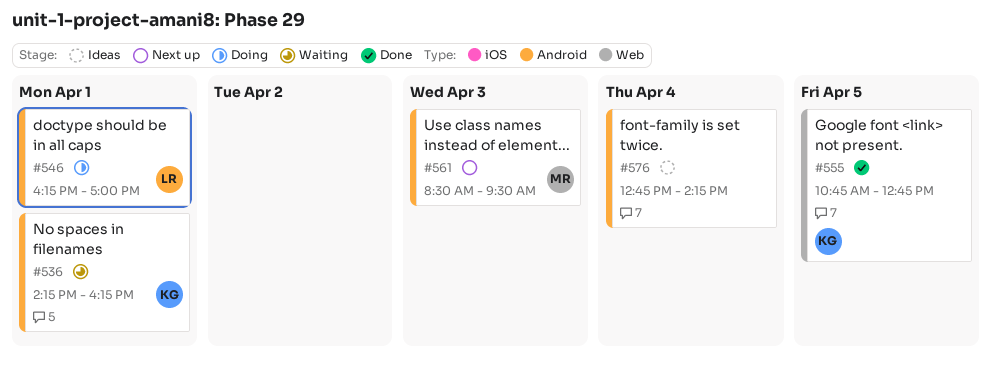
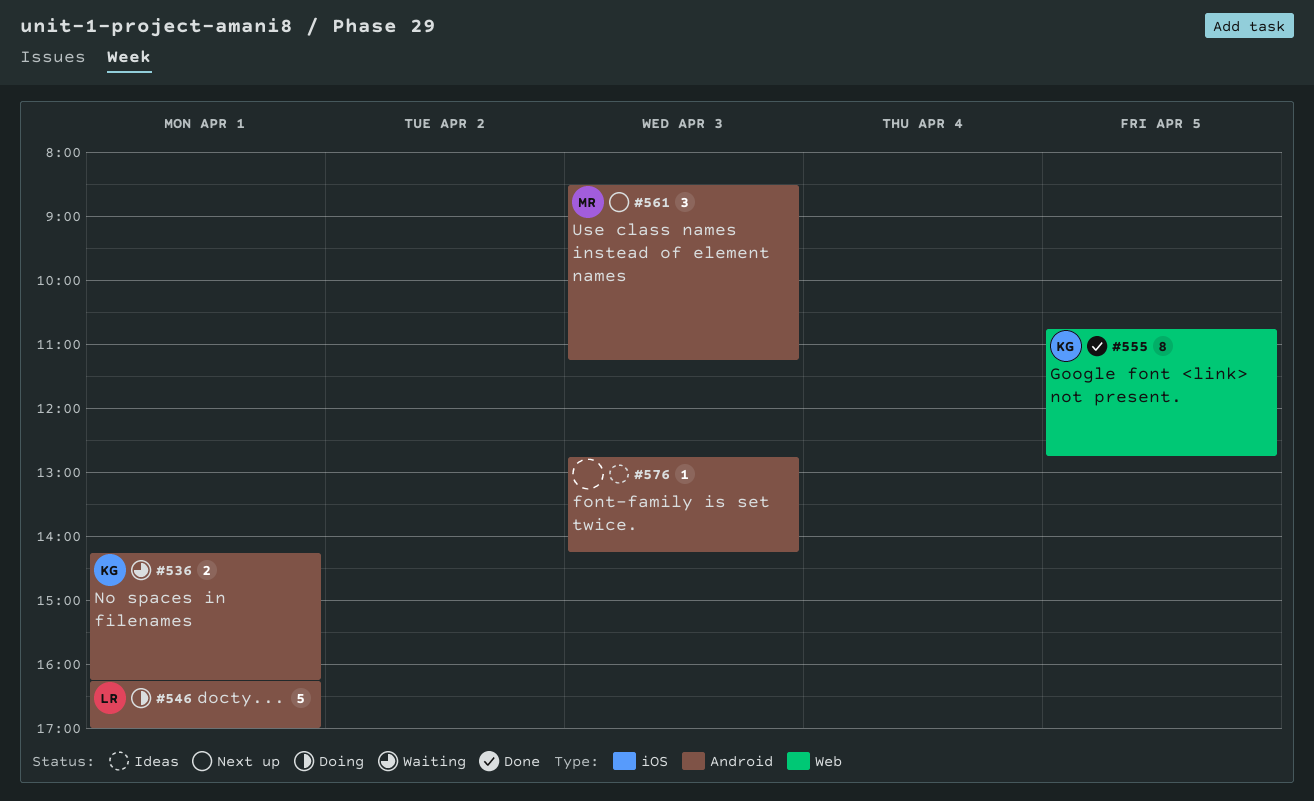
#561, ends: 09:30 -> 11:15
#576, day: Apr 4 -> Apr 3

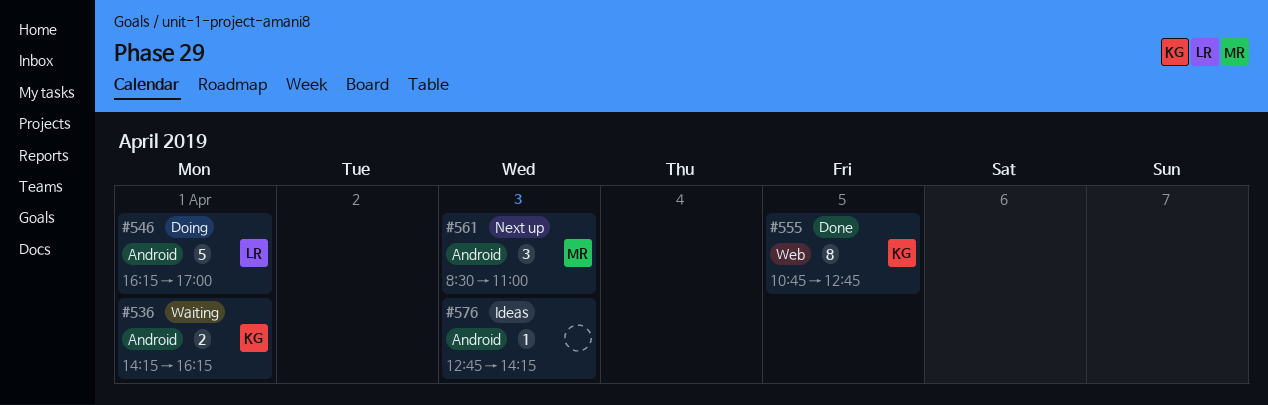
#561, ends: 11:15 -> 11:00

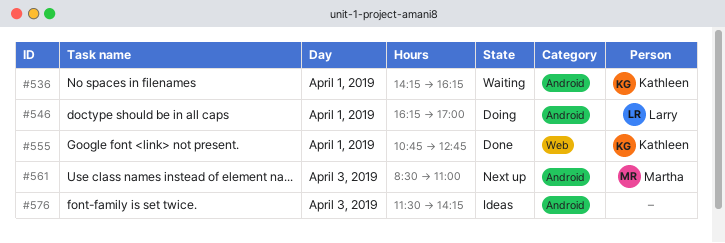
#555, day: Apr 5 -> Apr 1
#576, begins: 12:45 -> 11:30

